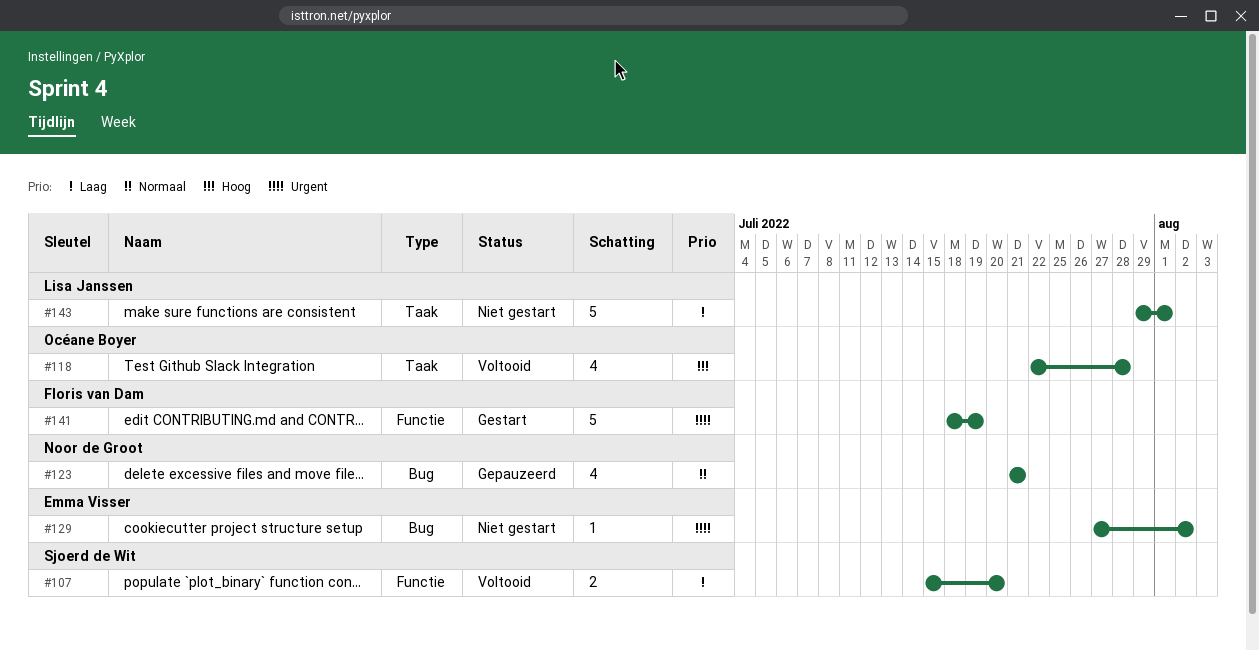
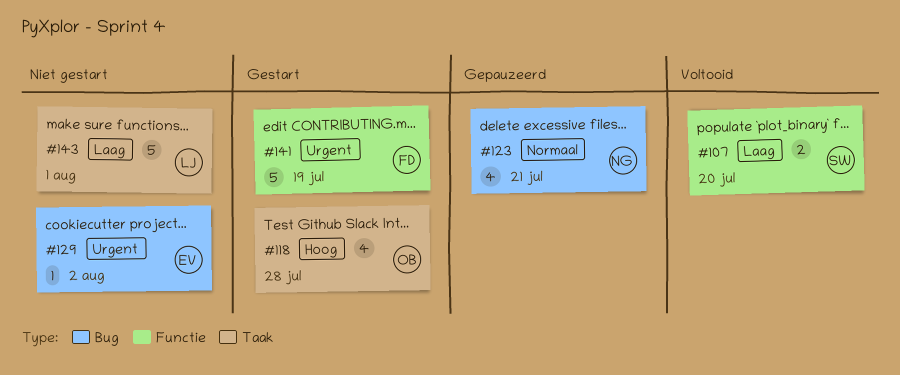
#118, status: Voltooid -> Gestart

